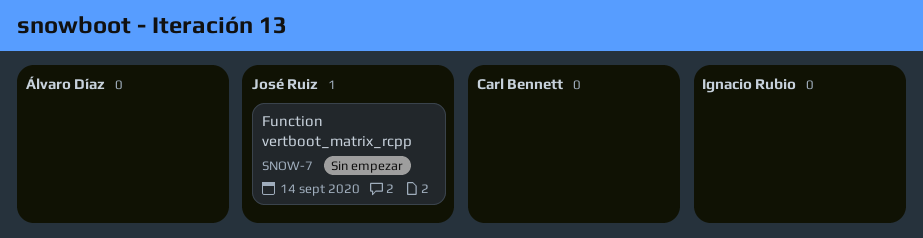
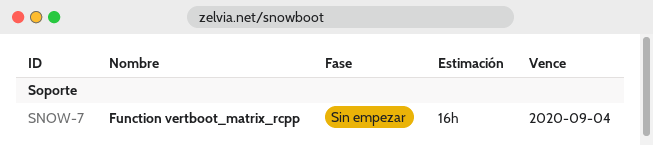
SNOW-7, due: Sep 14 -> Sep 4

